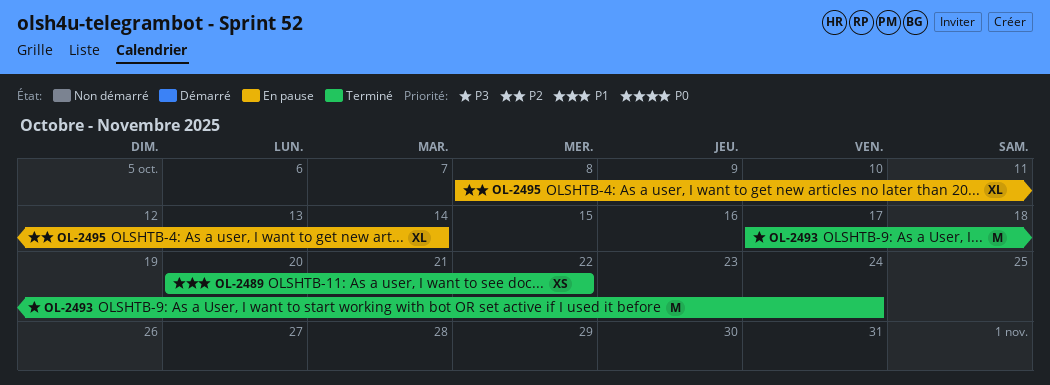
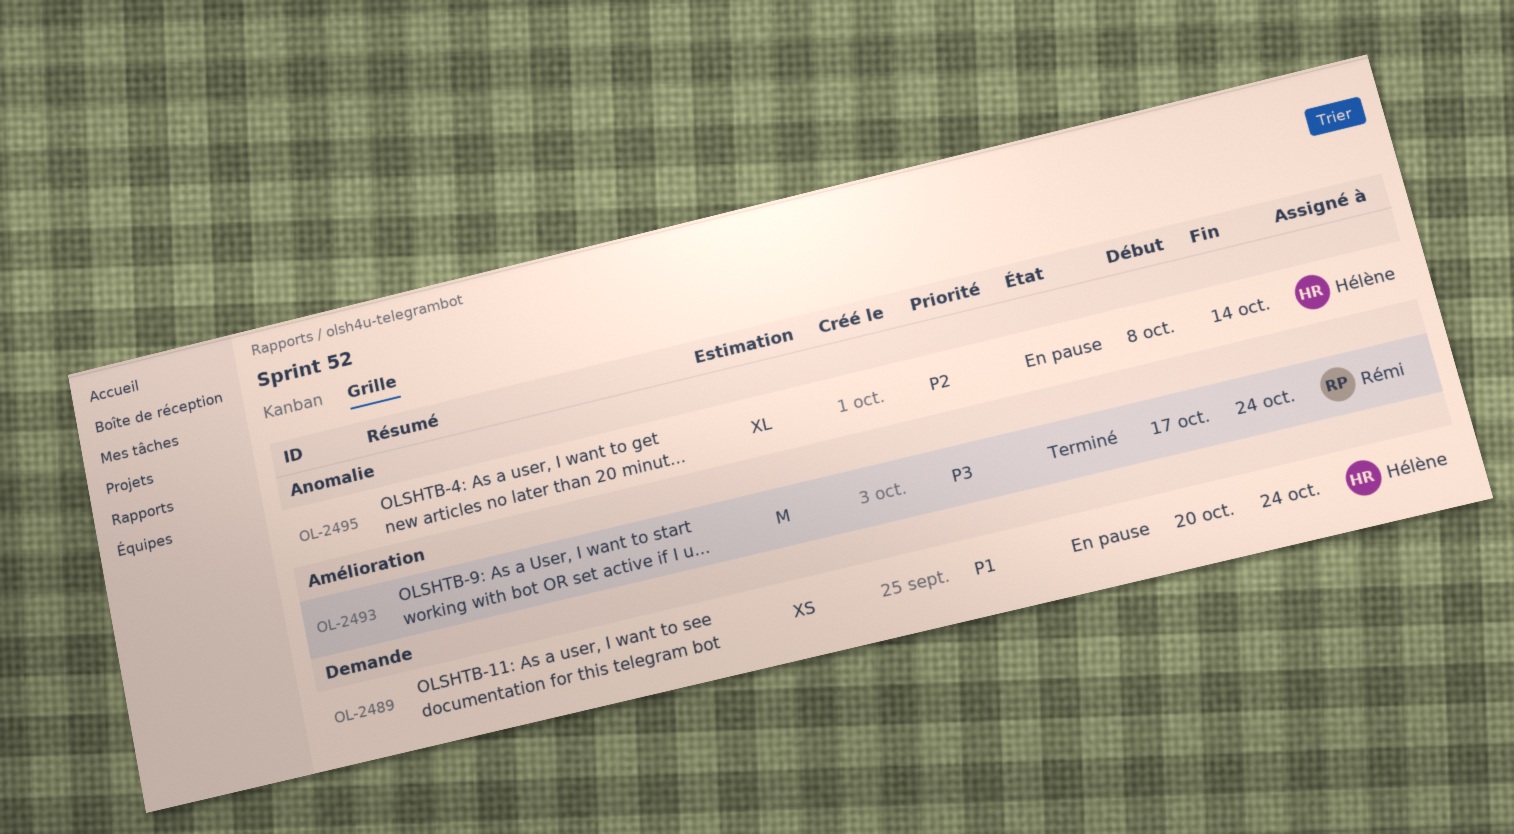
OL-2489, status: Terminé -> En pause
OL-2489, due: Oct 22 -> Oct 24

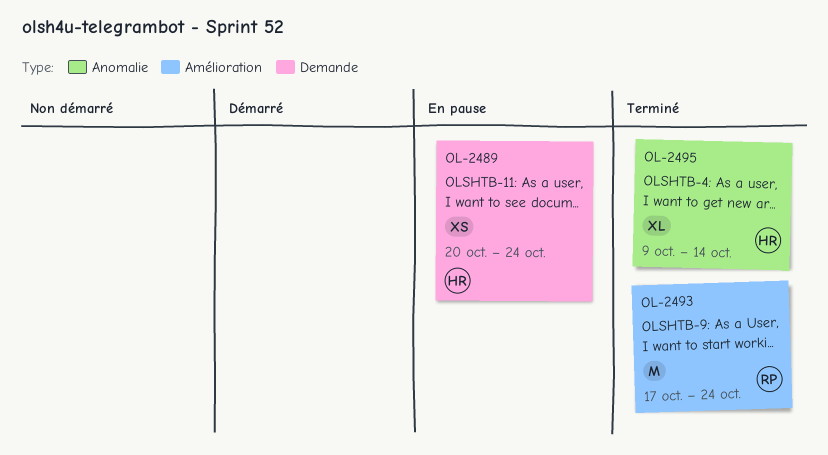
OL-2495, status: En pause -> Terminé
OL-2495, start: Oct 8 -> Oct 9

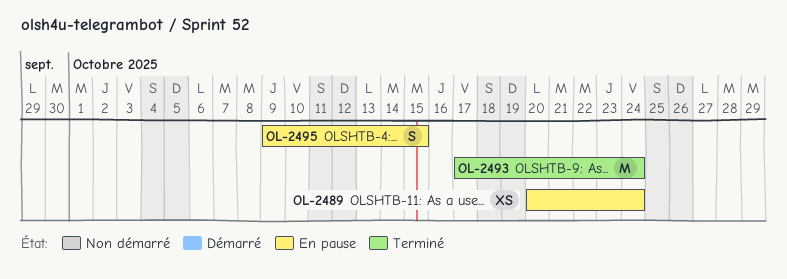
OL-2495, status: Terminé -> En pause
OL-2495, estimate: XL -> S
OL-2495, due: Oct 14 -> Oct 15

